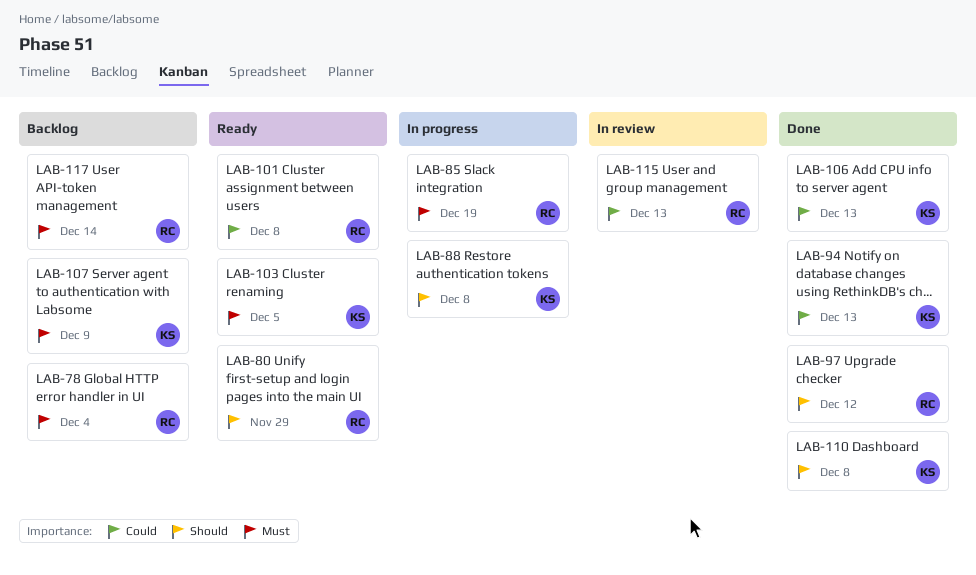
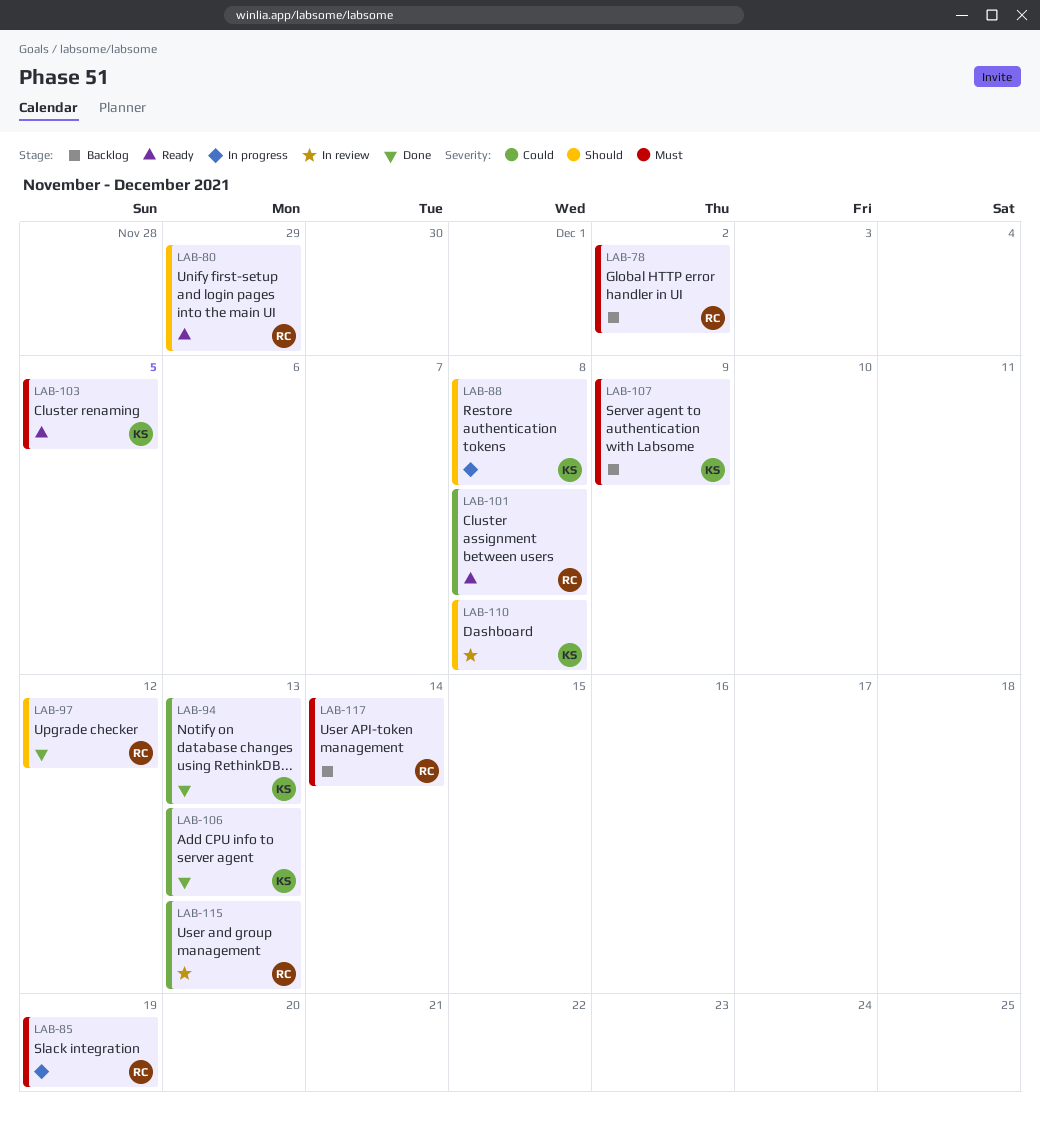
LAB-78, due: Dec 4 -> Dec 2
LAB-110, status: Done -> In review

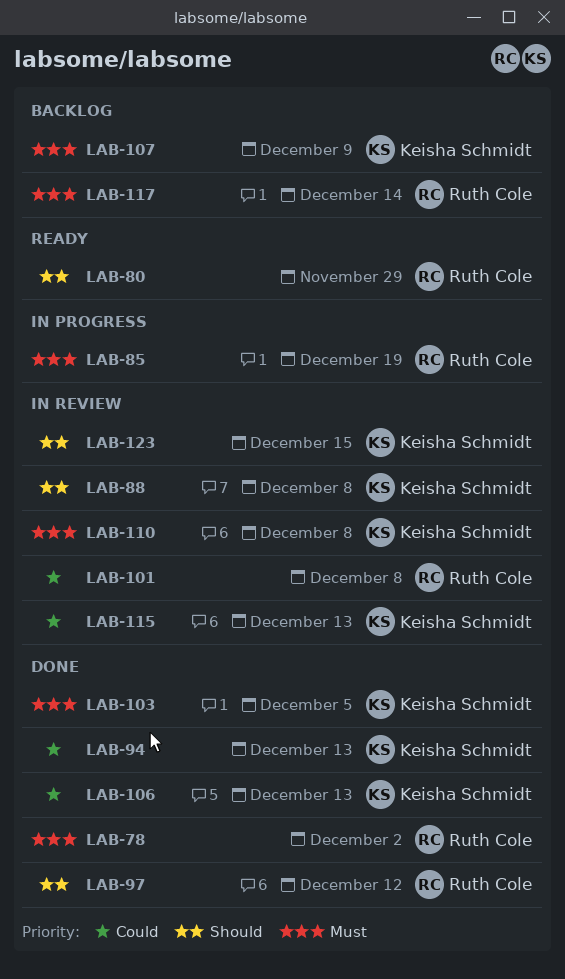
LAB-78, status: Backlog -> Done
LAB-88, status: In progress -> In review
LAB-101, status: Ready -> In review
LAB-103, status: Ready -> Done
LAB-110, priority: Should -> Must
LAB-115, owner: Ruth Cole -> Keisha Schmidt
LAB-123: none -> present

